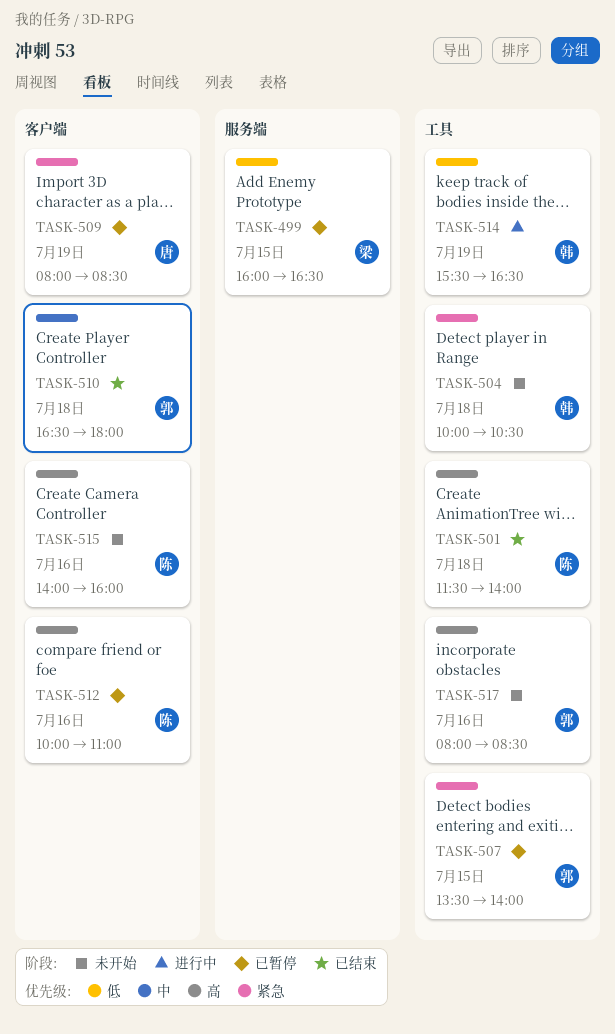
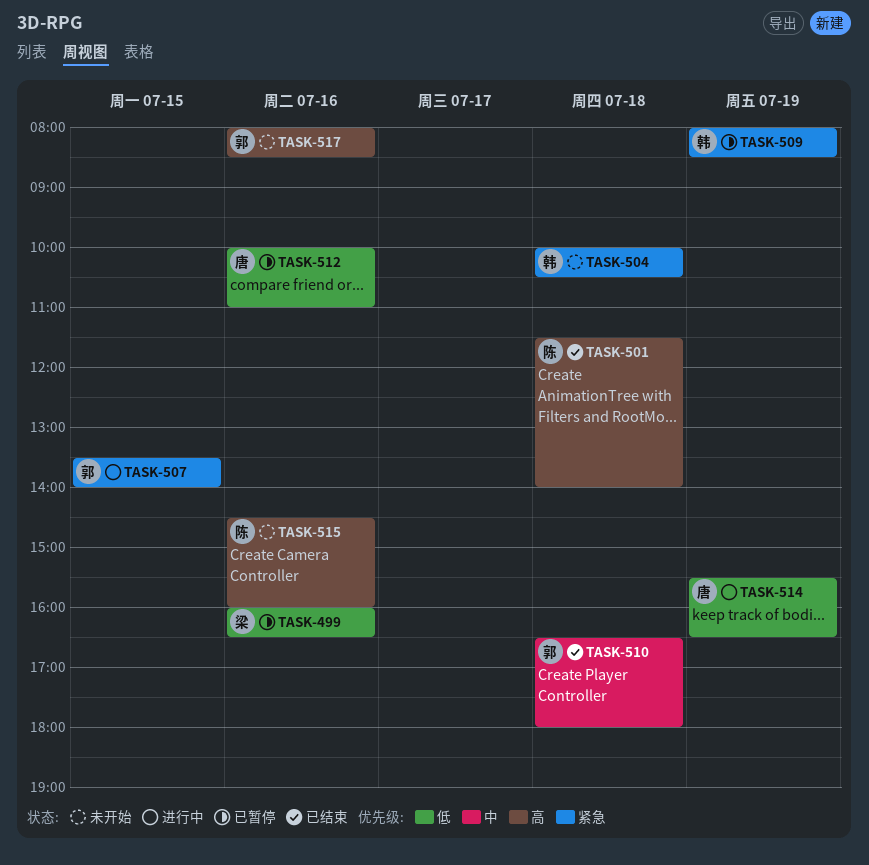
TASK-499, day: Jul 15 -> Jul 16
TASK-507, status: 已暂停 -> 进行中
TASK-509, owner: 唐 -> 韩
TASK-512, owner: 陈 -> 唐
TASK-512, priority: 高 -> 低
TASK-514, owner: 韩 -> 唐
TASK-515, begins: 14:00 -> 14:30

